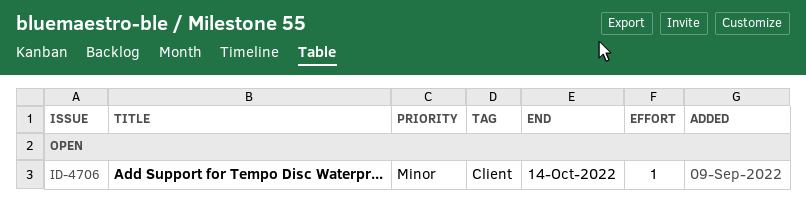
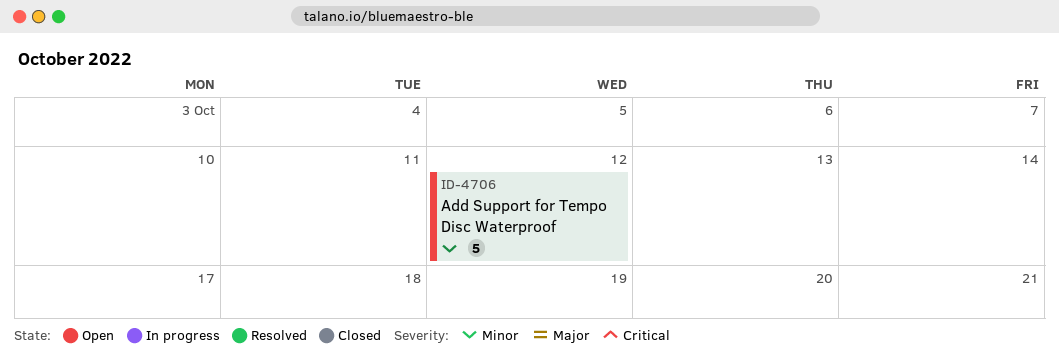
ID-4706, estimate: 1 -> 5
ID-4706, due: Oct 14 -> Oct 12

